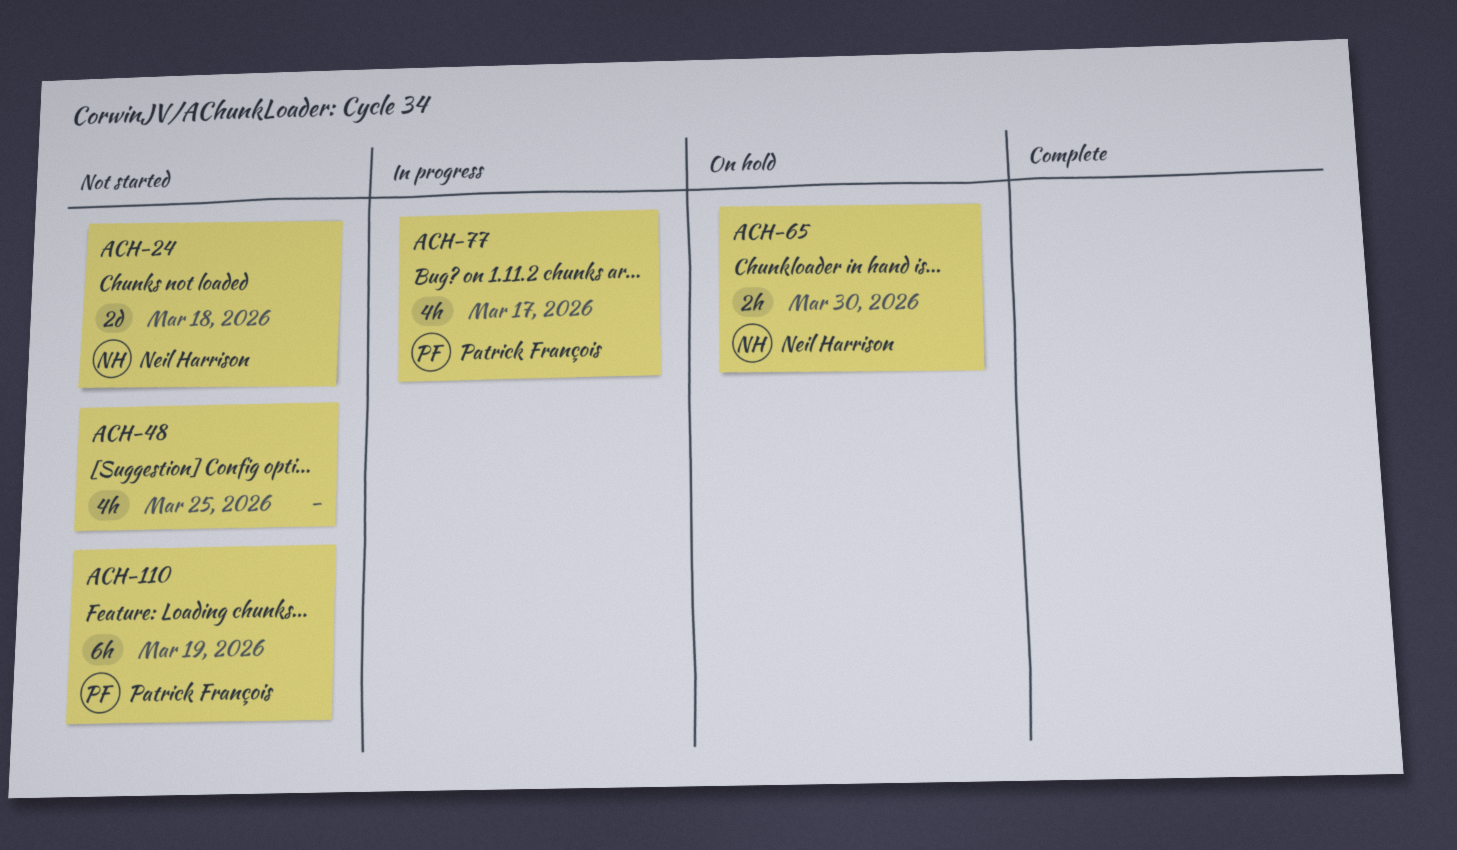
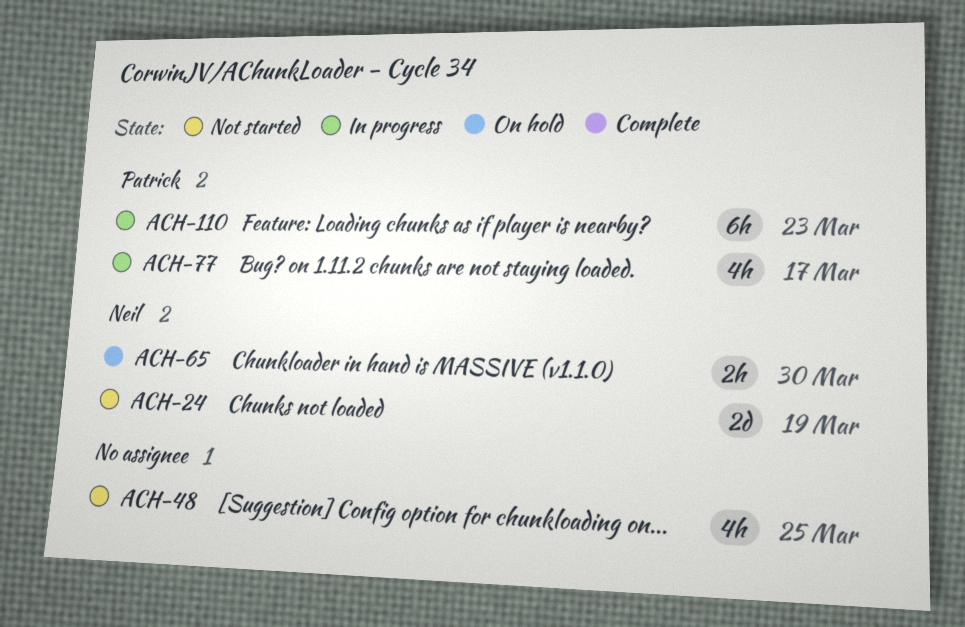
ACH-24, due: Mar 18 -> Mar 19
ACH-110, status: Not started -> In progress
ACH-110, due: Mar 19 -> Mar 23

